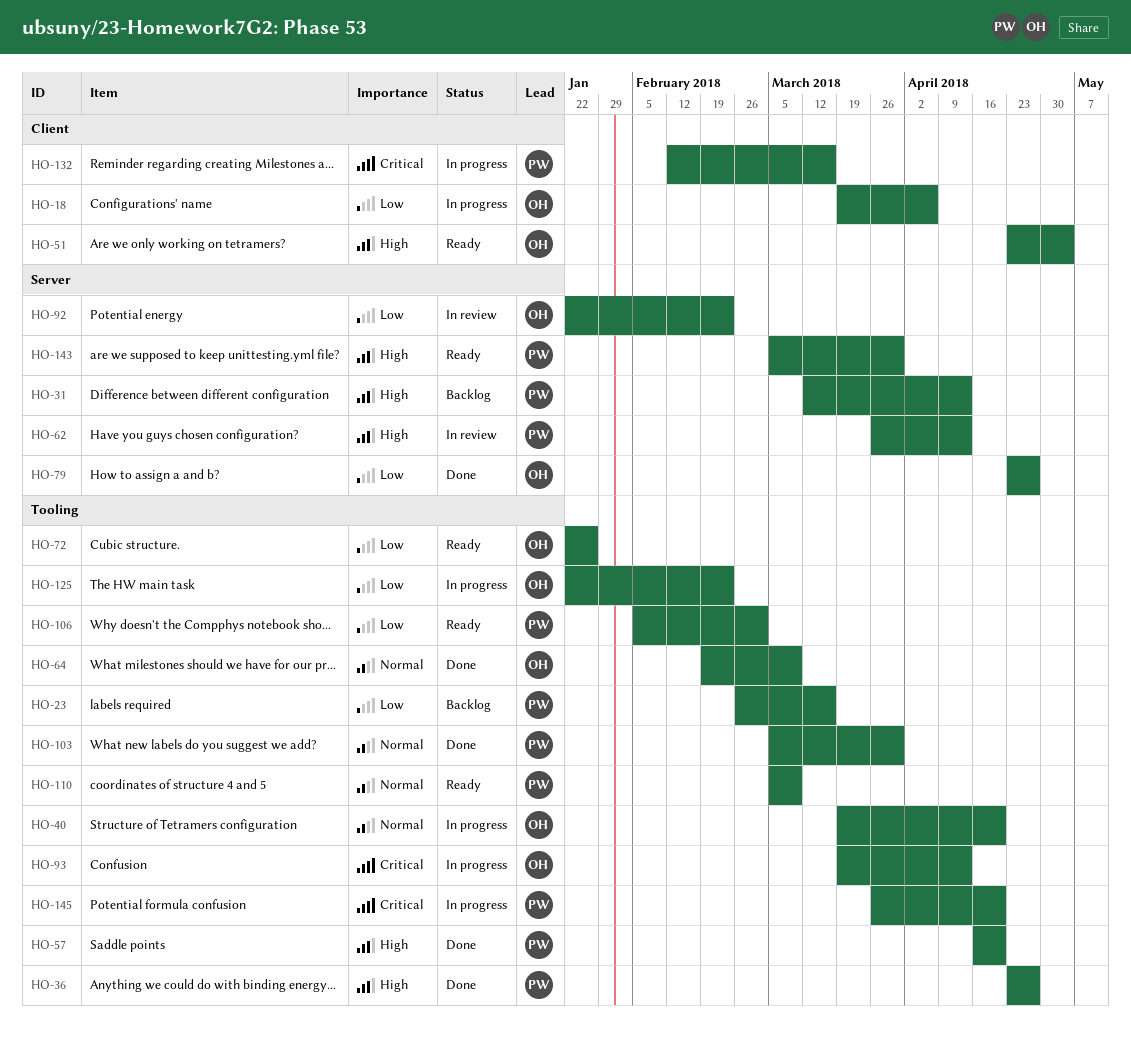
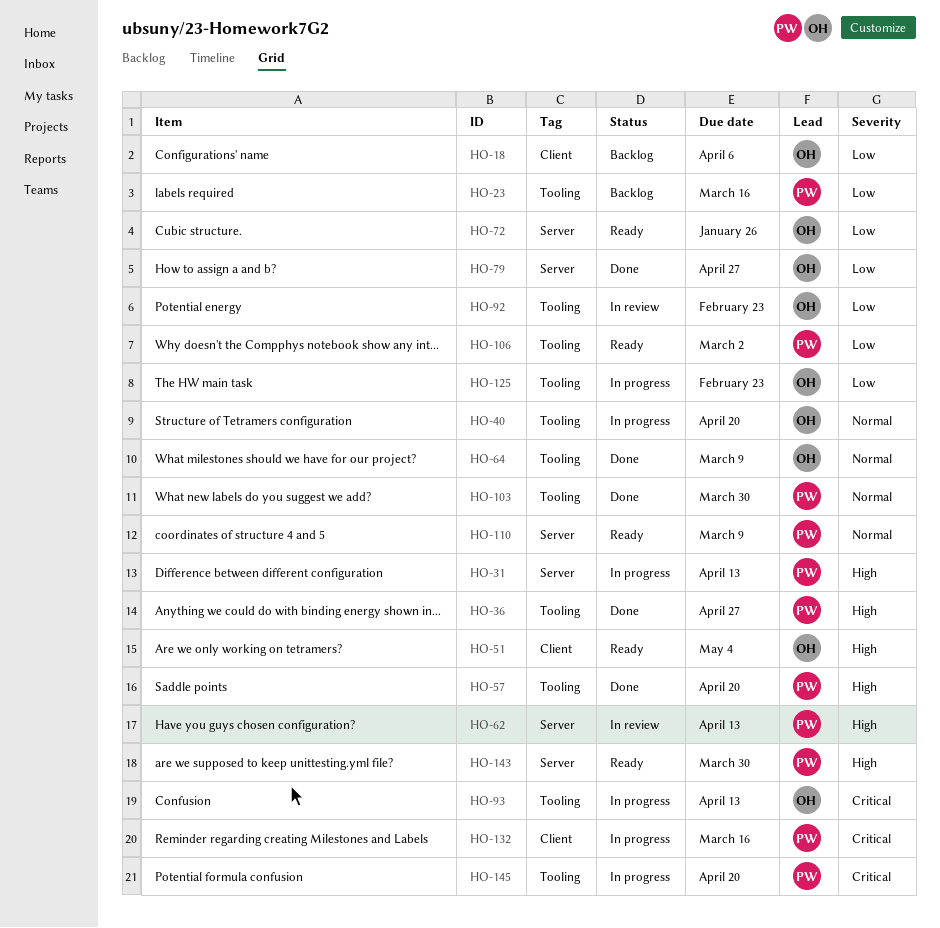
HO-18, status: In progress -> Backlog
HO-31, status: Backlog -> In progress
HO-72, label: Tooling -> Server
HO-92, label: Server -> Tooling
HO-110, label: Tooling -> Server

